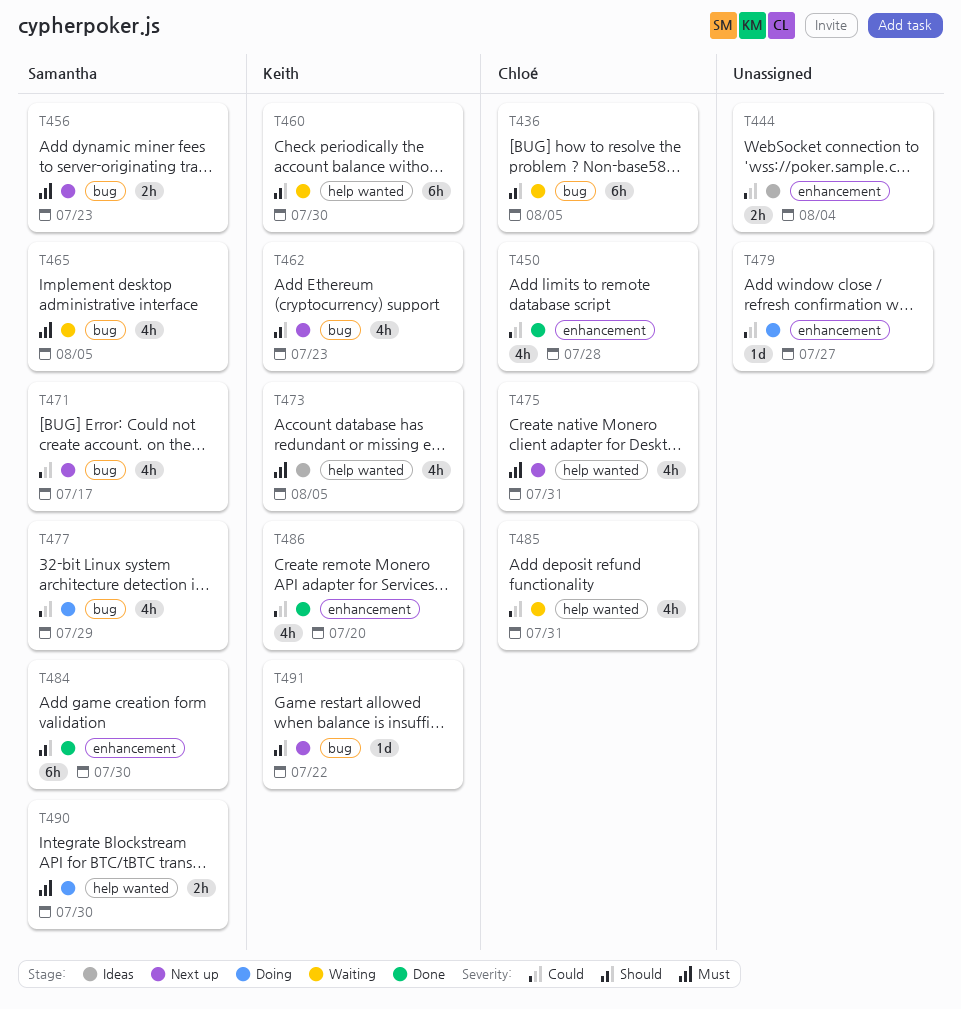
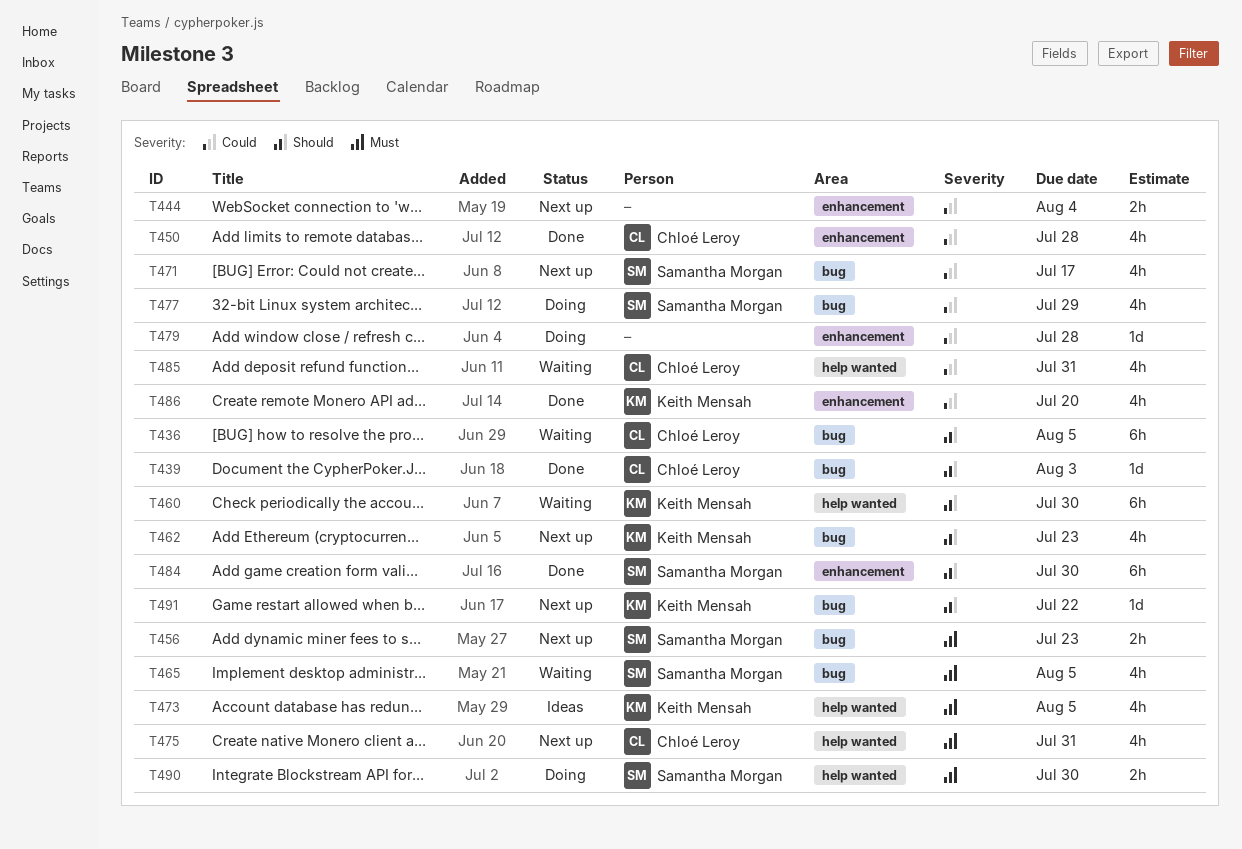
T439: none -> present
T444, status: Ideas -> Next up
T479, due: Jul 27 -> Jul 28

